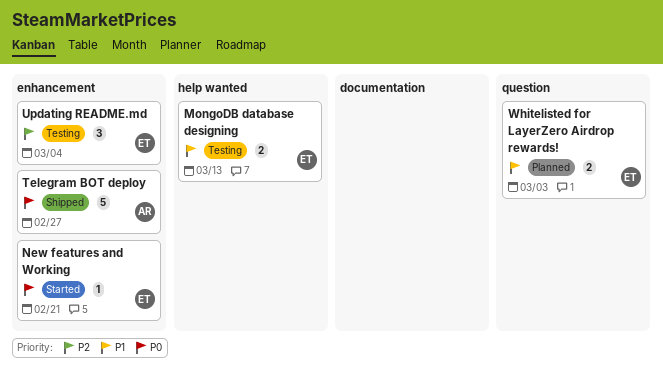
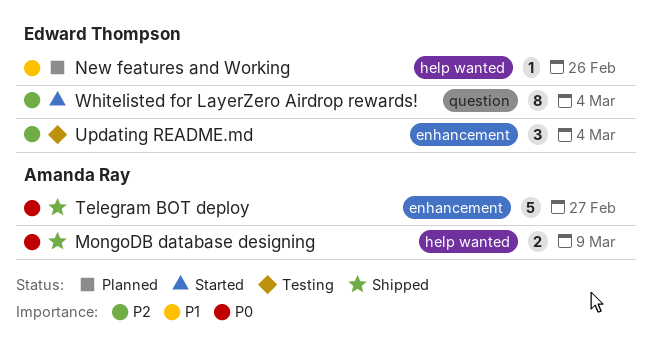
MongoDB database designing, status: Testing -> Shipped
MongoDB database designing, owner: Edward Thompson -> Amanda Ray
MongoDB database designing, priority: P1 -> P0
MongoDB database designing, due: Mar 13 -> Mar 9
New features and Working, status: Started -> Planned
New features and Working, priority: P0 -> P1
New features and Working, label: enhancement -> help wanted
New features and Working, due: Feb 21 -> Feb 26
Whitelisted for LayerZero Airdrop rewards!, status: Planned -> Started
Whitelisted for LayerZero Airdrop rewards!, priority: P1 -> P2
Whitelisted for LayerZero Airdrop rewards!, estimate: 2 -> 8
Whitelisted for LayerZero Airdrop rewards!, due: Mar 3 -> Mar 4

